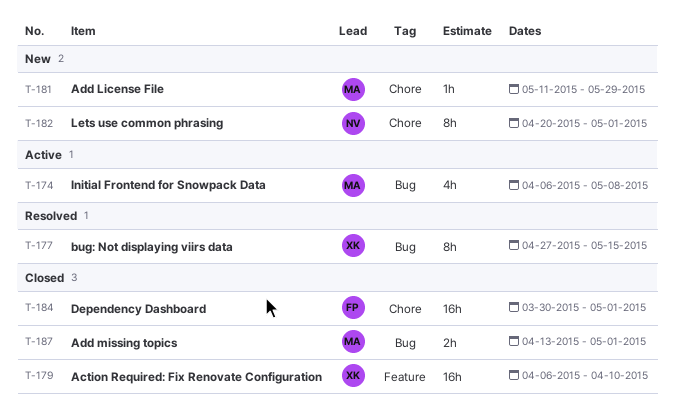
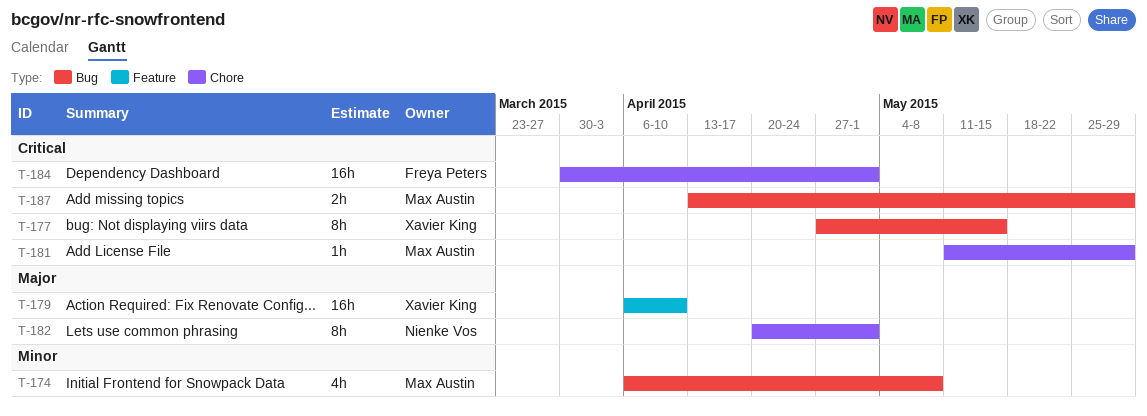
T-187, due: May 1 -> May 29

